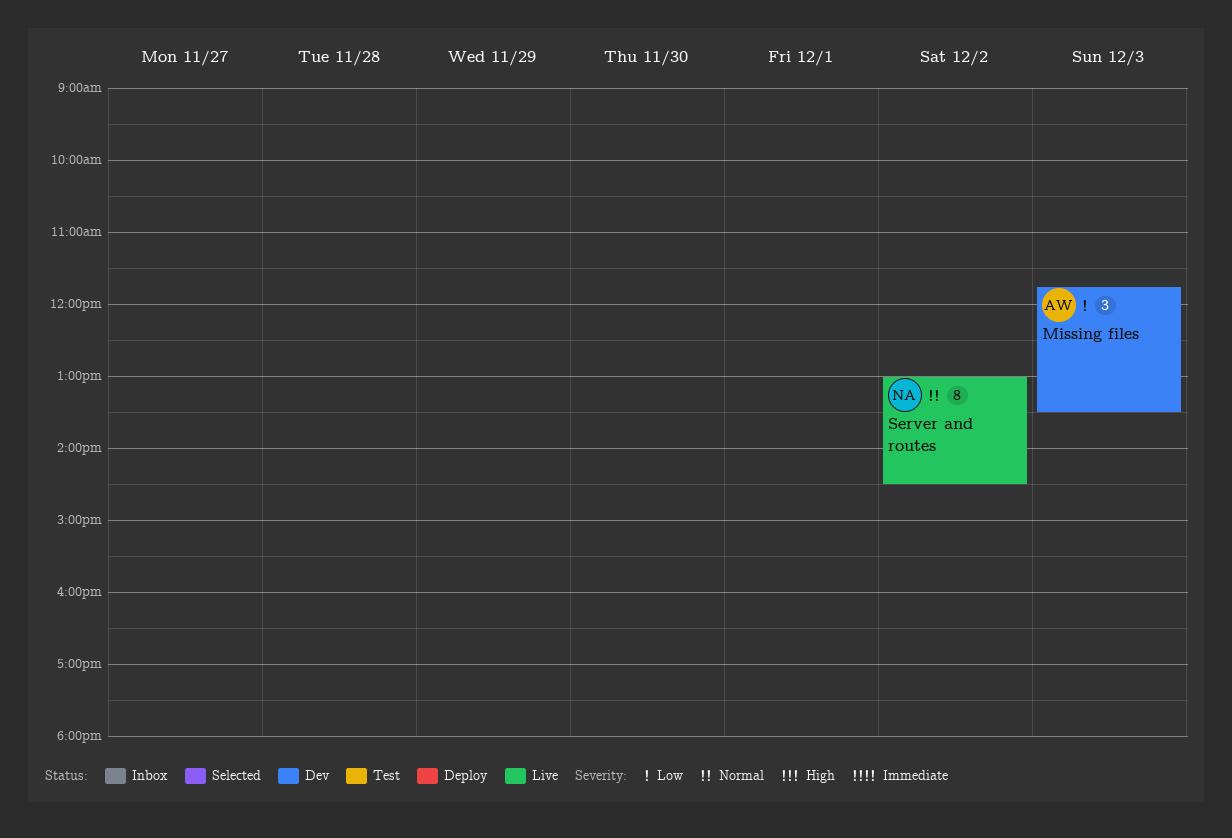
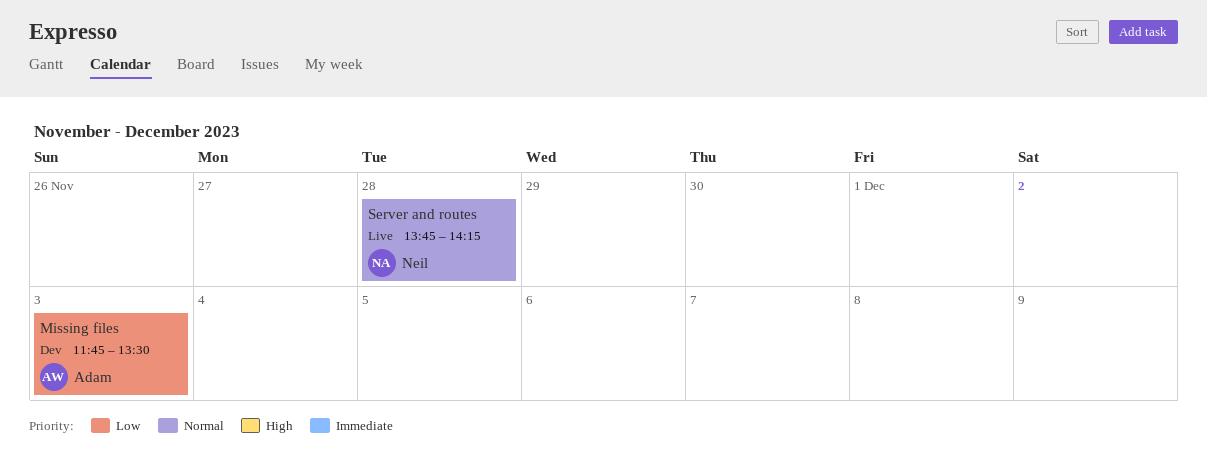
Server and routes, day: Dec 2 -> Nov 28
Server and routes, begins: 13:00 -> 13:45
Server and routes, ends: 14:30 -> 14:15

